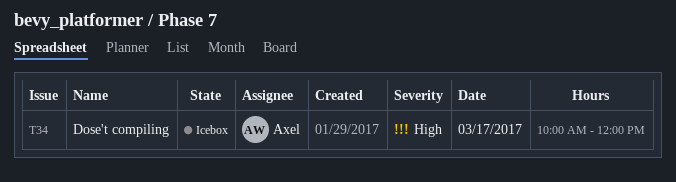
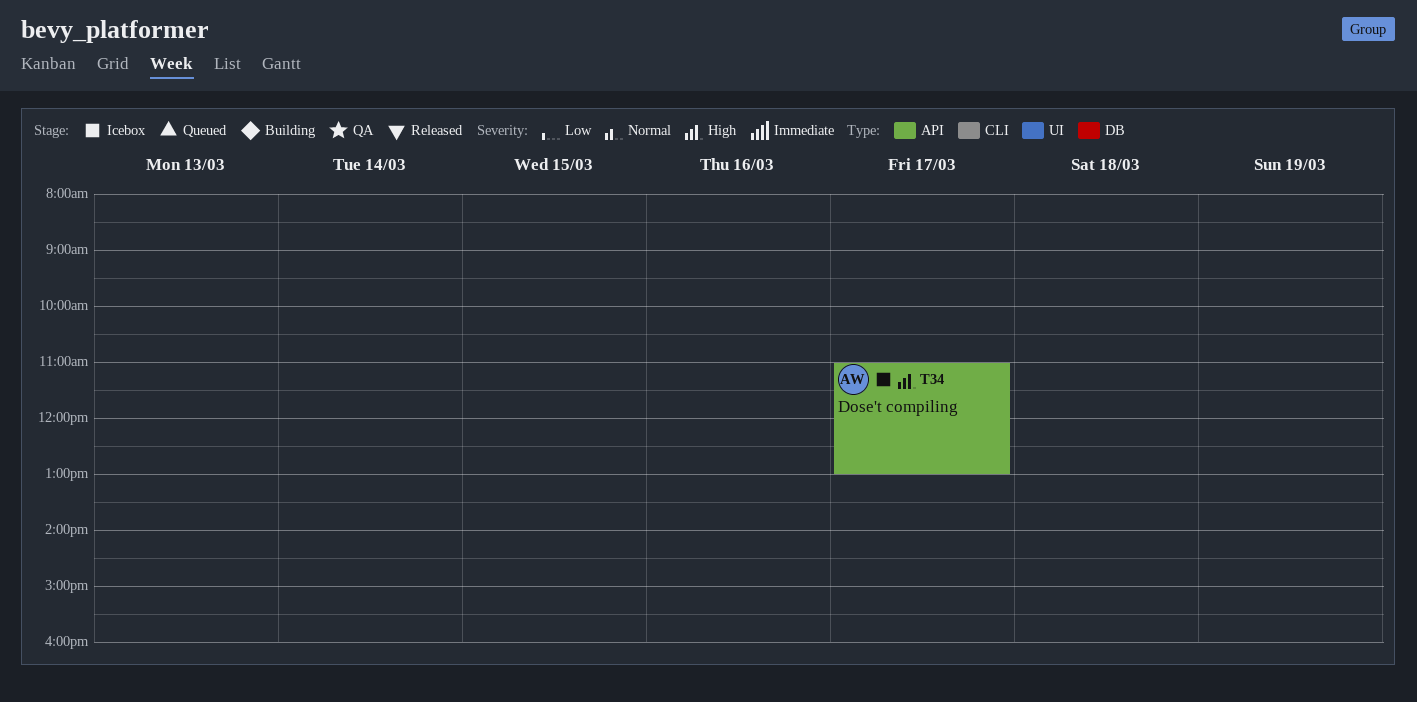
T34, begins: 10:00 -> 11:00
T34, ends: 12:00 -> 13:00

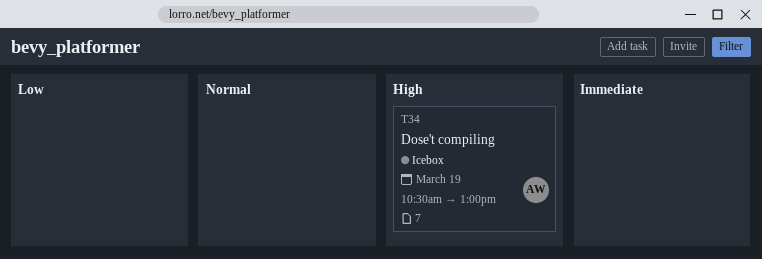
T34, day: Mar 17 -> Mar 19
T34, begins: 11:00 -> 10:30

